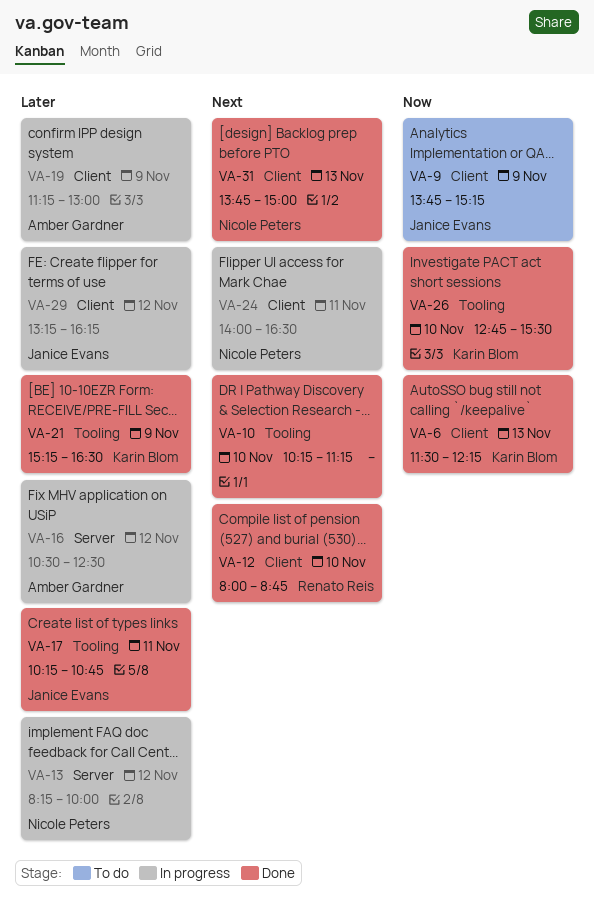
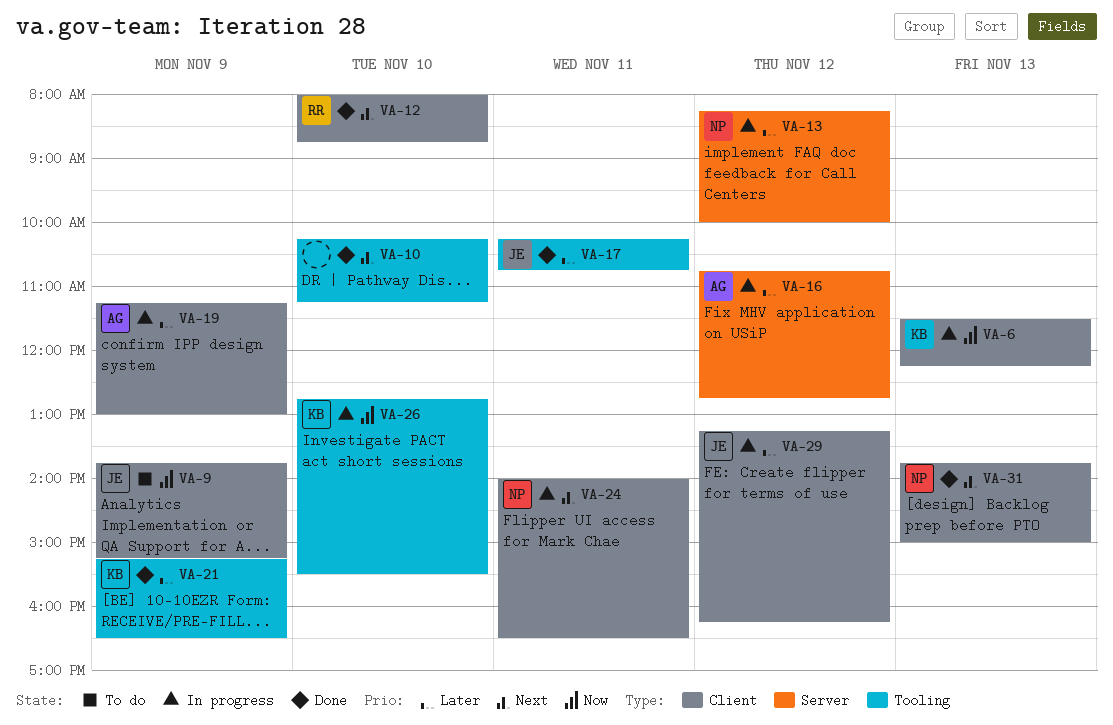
VA-6, status: Done -> In progress
VA-16, begins: 10:30 -> 10:45
VA-16, ends: 12:30 -> 12:45
VA-26, status: Done -> In progress

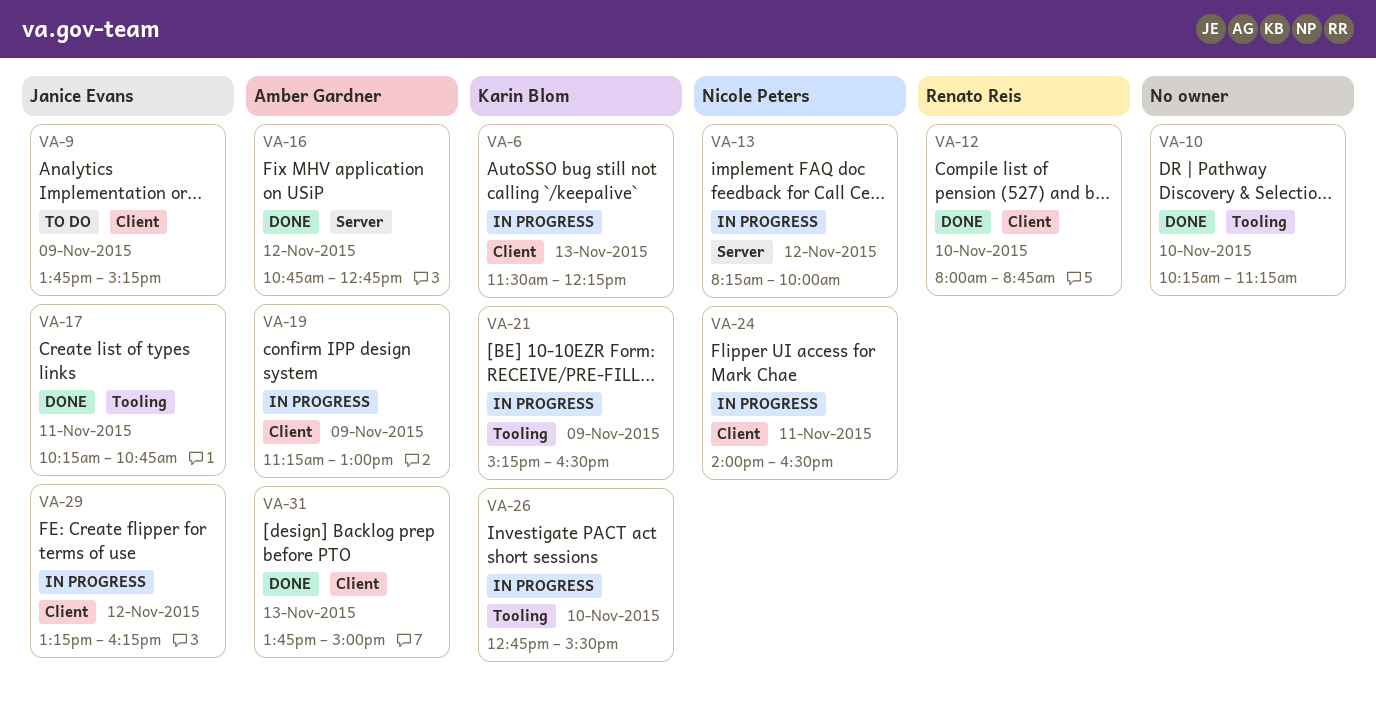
VA-16, status: In progress -> Done
VA-21, status: Done -> In progress
VA-31, owner: Nicole Peters -> Amber Gardner

